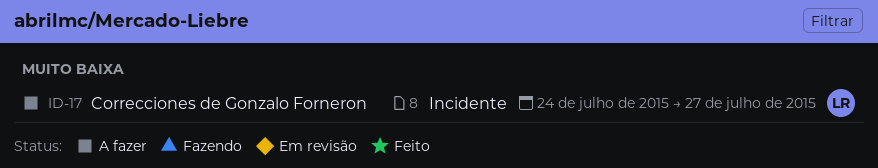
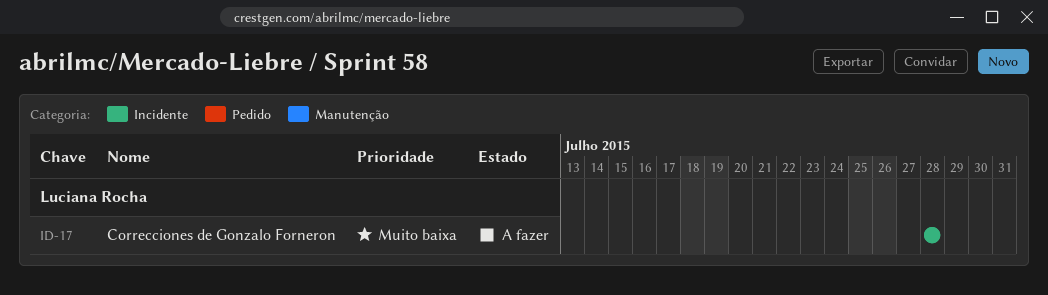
ID-17, start: Jul 24 -> Jul 28
ID-17, due: Jul 27 -> Jul 28

